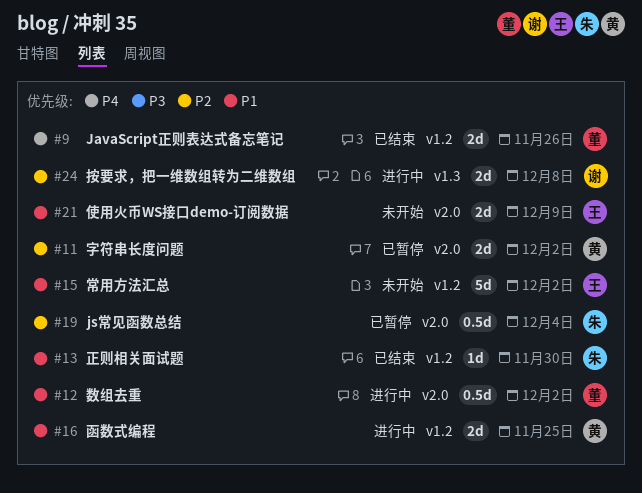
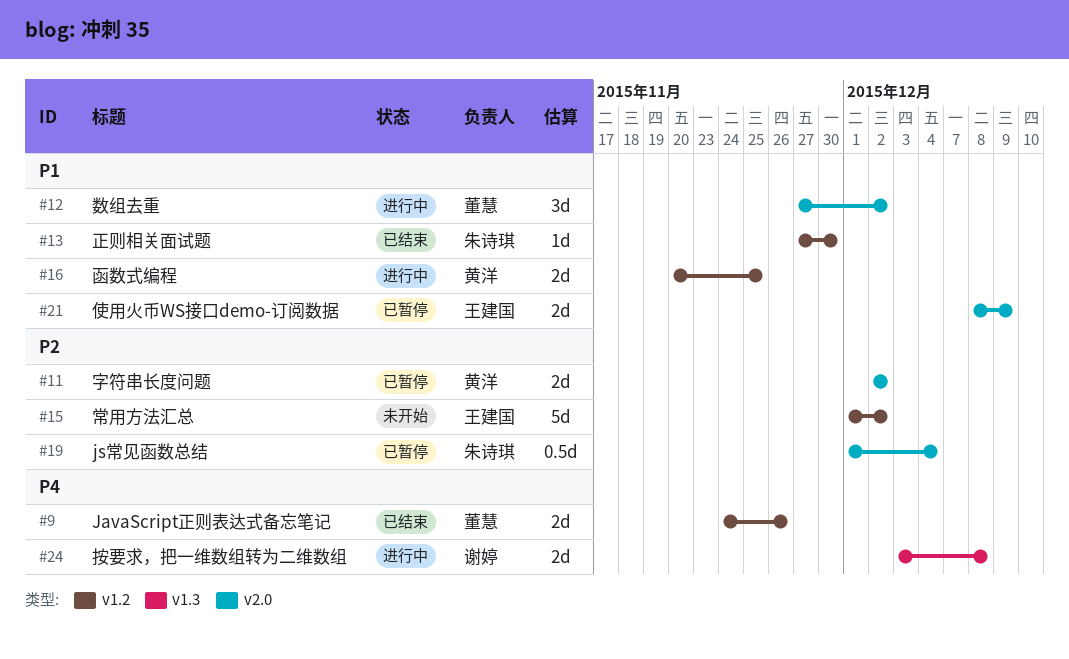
#12, estimate: 0.5d -> 3d
#15, priority: P1 -> P2
#21, status: 未开始 -> 已暂停
#24, priority: P2 -> P4

